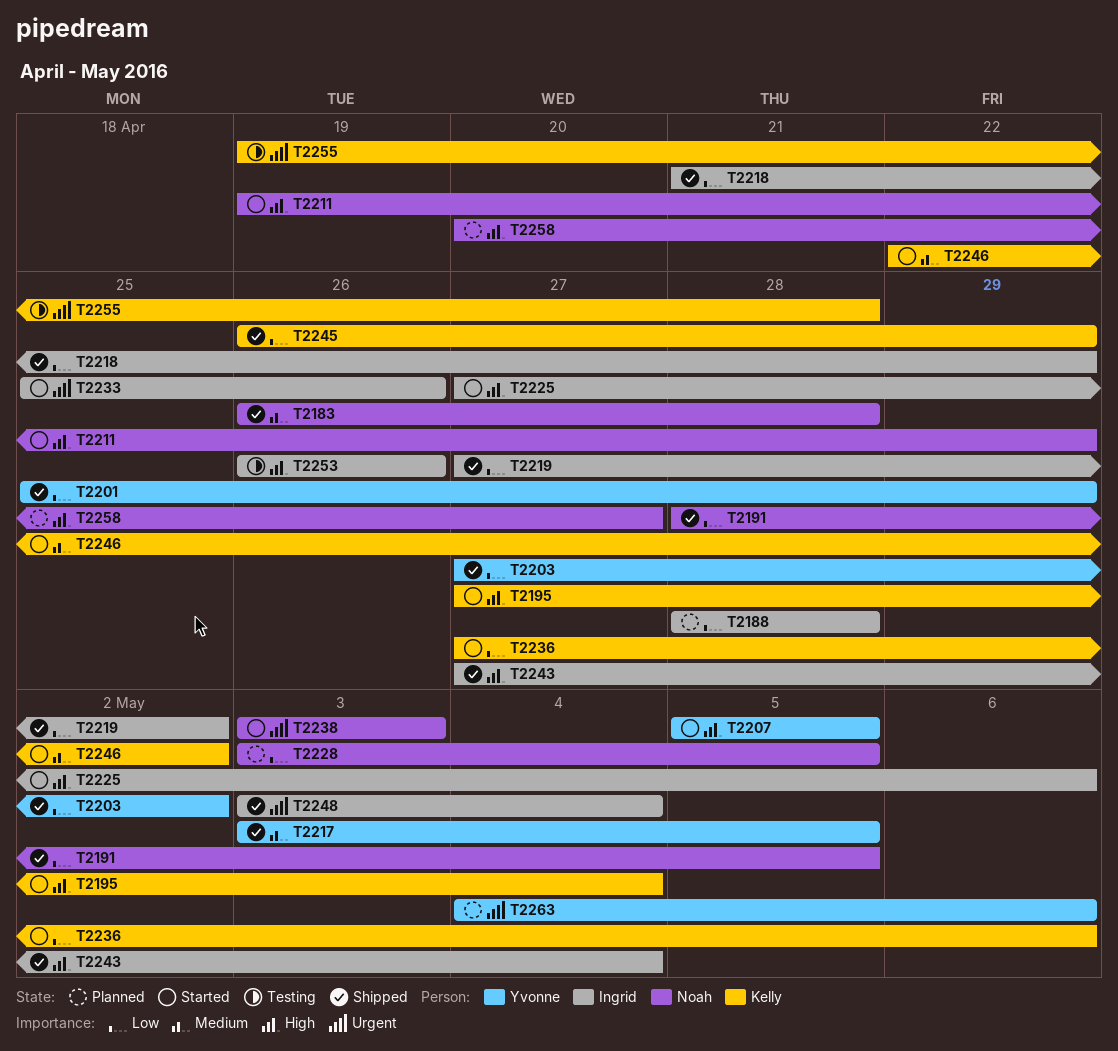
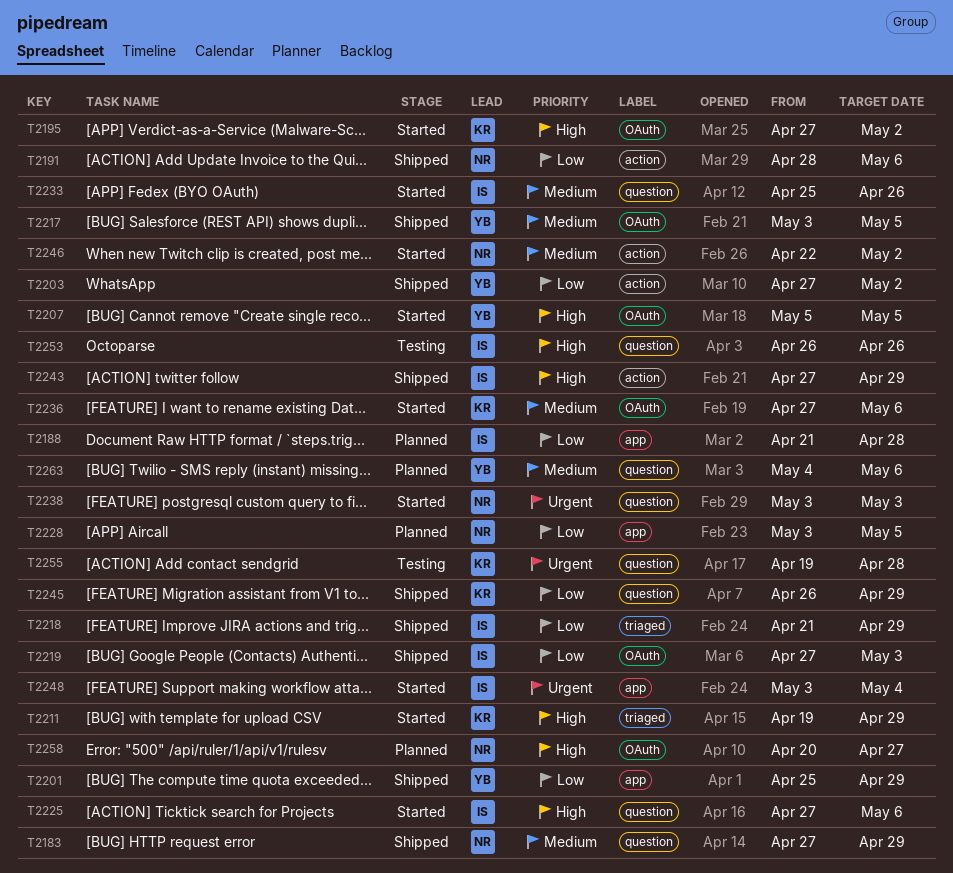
T2183, start: Apr 26 -> Apr 27
T2183, due: Apr 28 -> Apr 29
T2188, start: Apr 28 -> Apr 21
T2191, due: May 5 -> May 6
T2195, due: May 4 -> May 2
T2211, owner: Noah -> Kelly
T2219, due: May 2 -> May 3
T2233, priority: Urgent -> Medium
T2236, priority: Low -> Medium
T2243, due: May 4 -> Apr 29
T2246, owner: Kelly -> Noah
T2248, status: Shipped -> Started
T2263, priority: Urgent -> Medium

